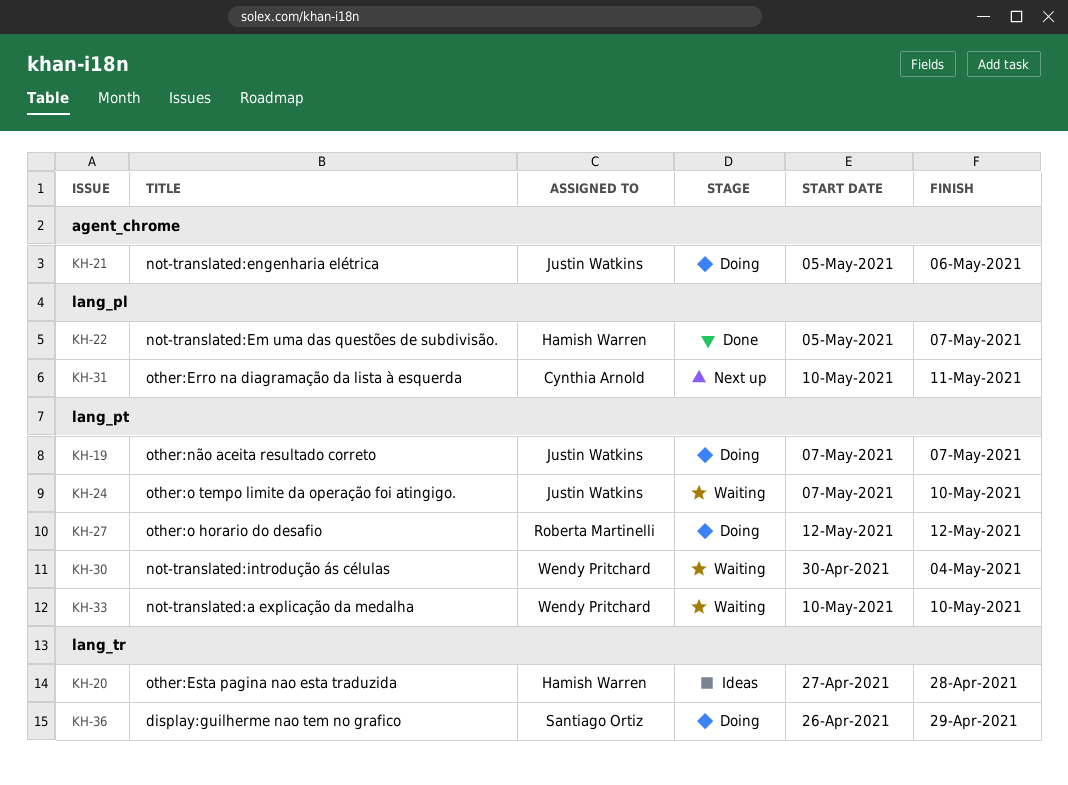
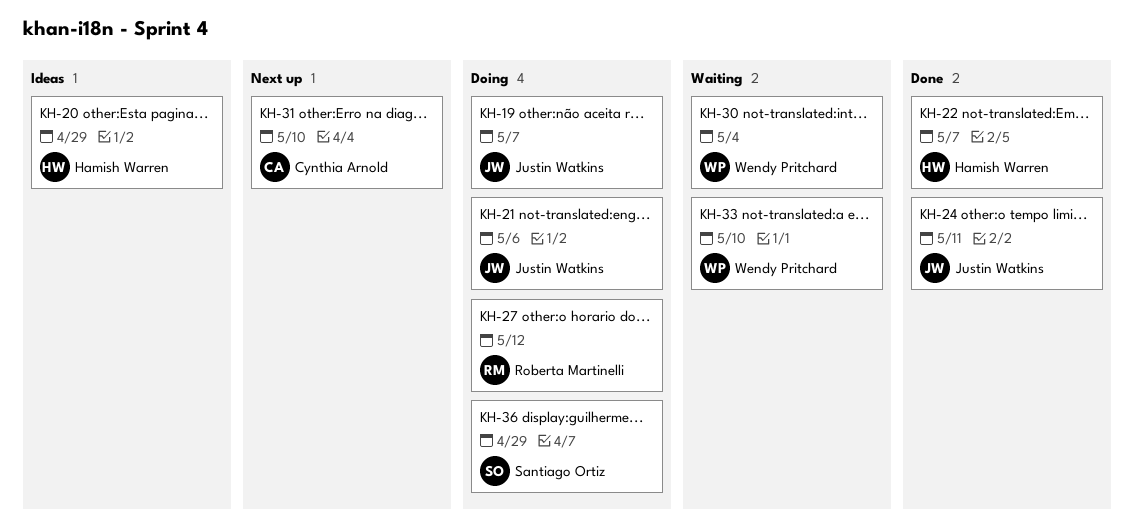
KH-20, due: Apr 28 -> Apr 29
KH-24, status: Waiting -> Done
KH-24, due: May 10 -> May 11
KH-31, due: May 11 -> May 10

